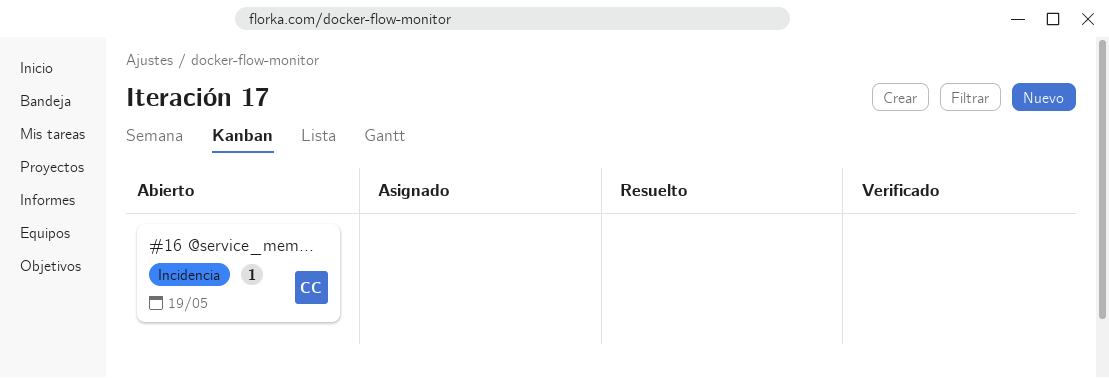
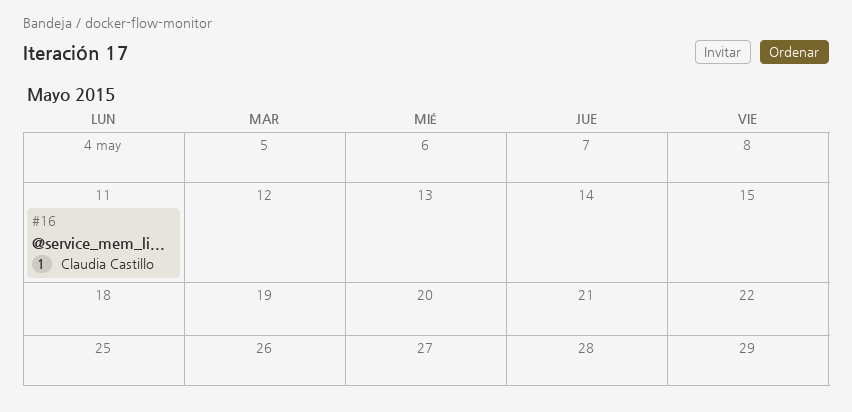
#16, due: May 19 -> May 11

